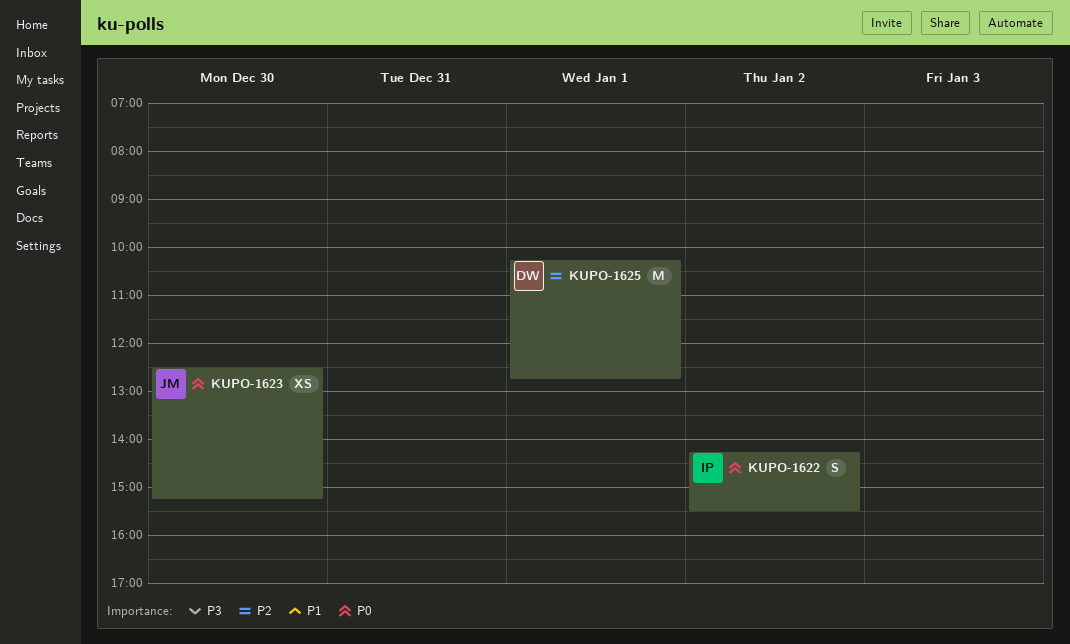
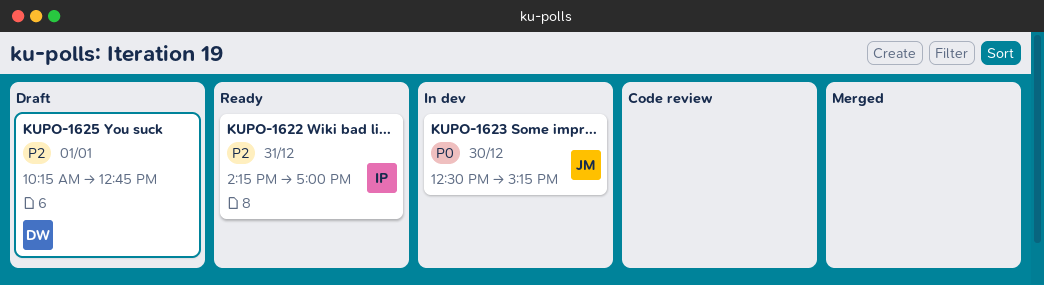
KUPO-1622, priority: P0 -> P2
KUPO-1622, day: Jan 2 -> Dec 31
KUPO-1622, ends: 15:30 -> 17:00

